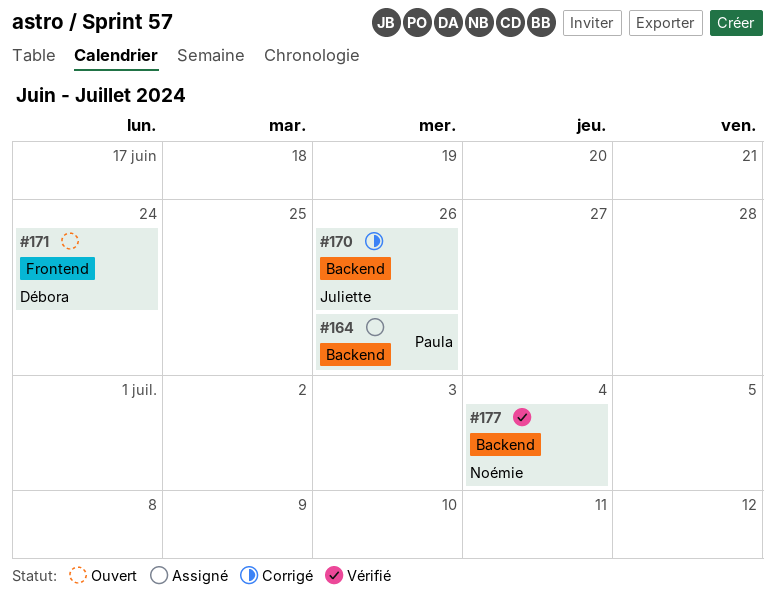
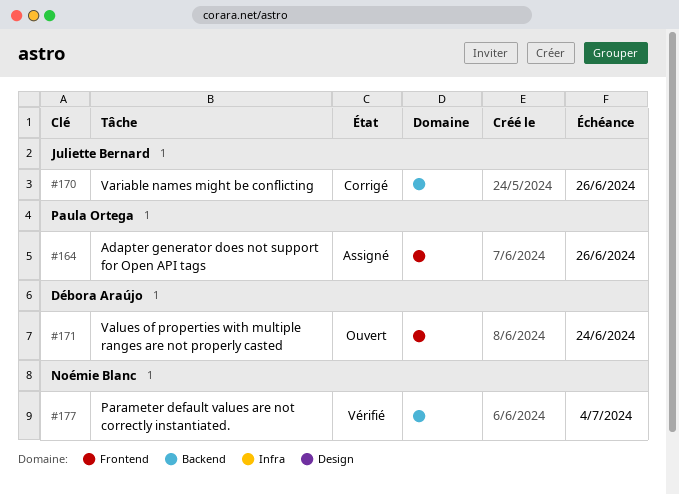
#164, label: Backend -> Frontend

